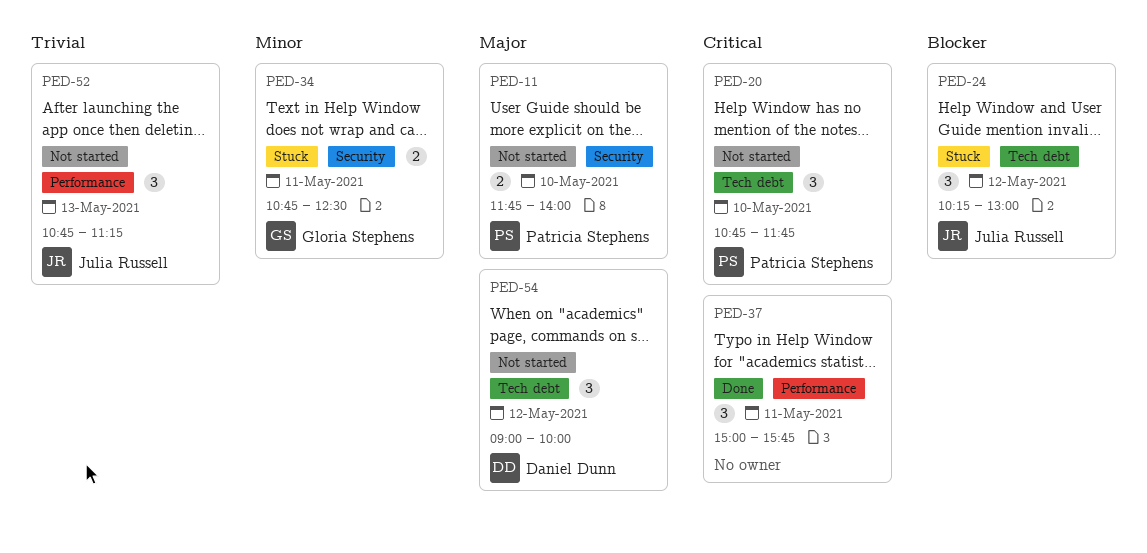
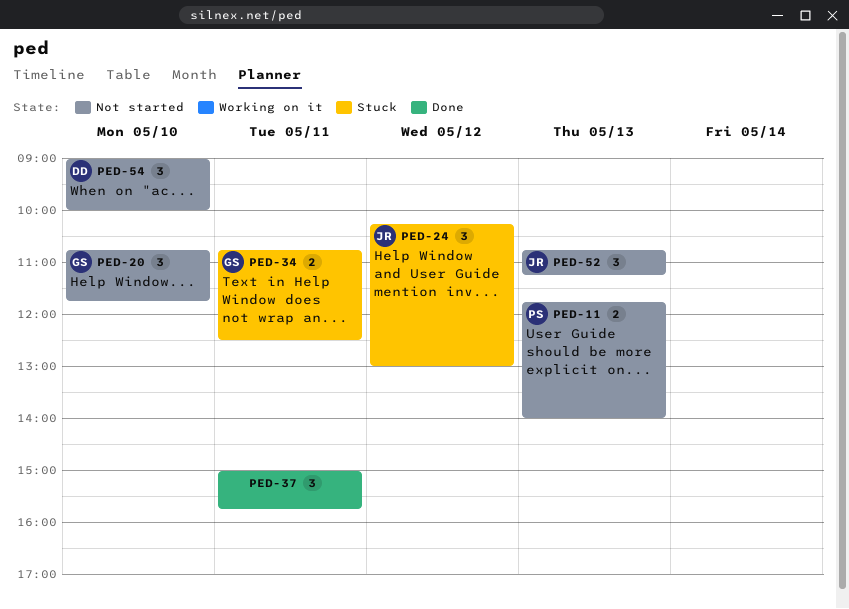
PED-11, day: May 10 -> May 13
PED-20, owner: Patricia Stephens -> Gloria Stephens
PED-54, day: May 12 -> May 10

